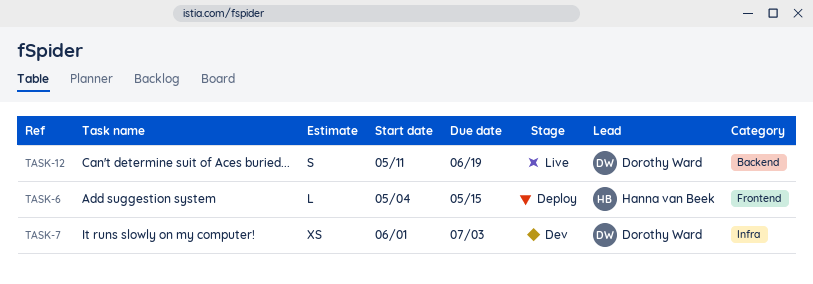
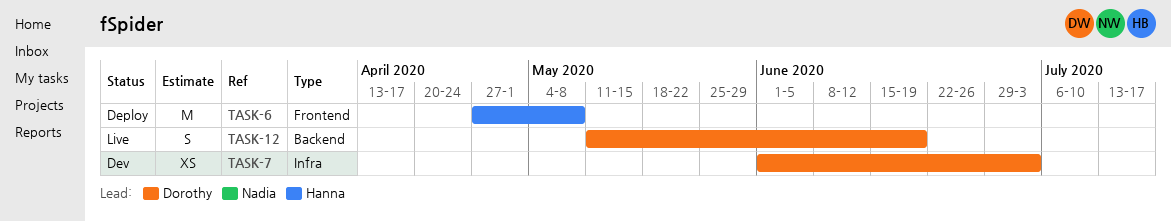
TASK-6, estimate: L -> M
TASK-6, start: May 4 -> Apr 27
TASK-6, due: May 15 -> May 8

